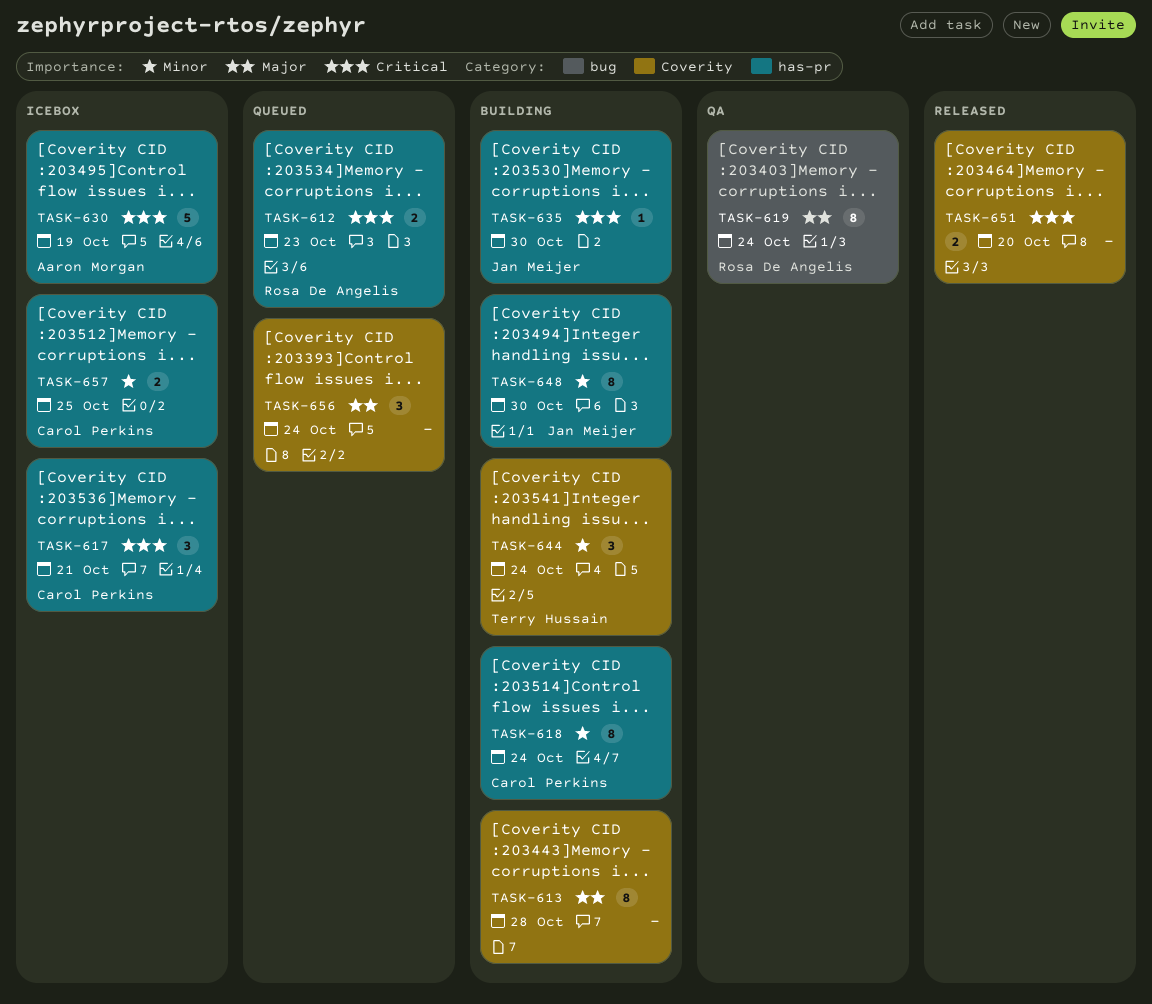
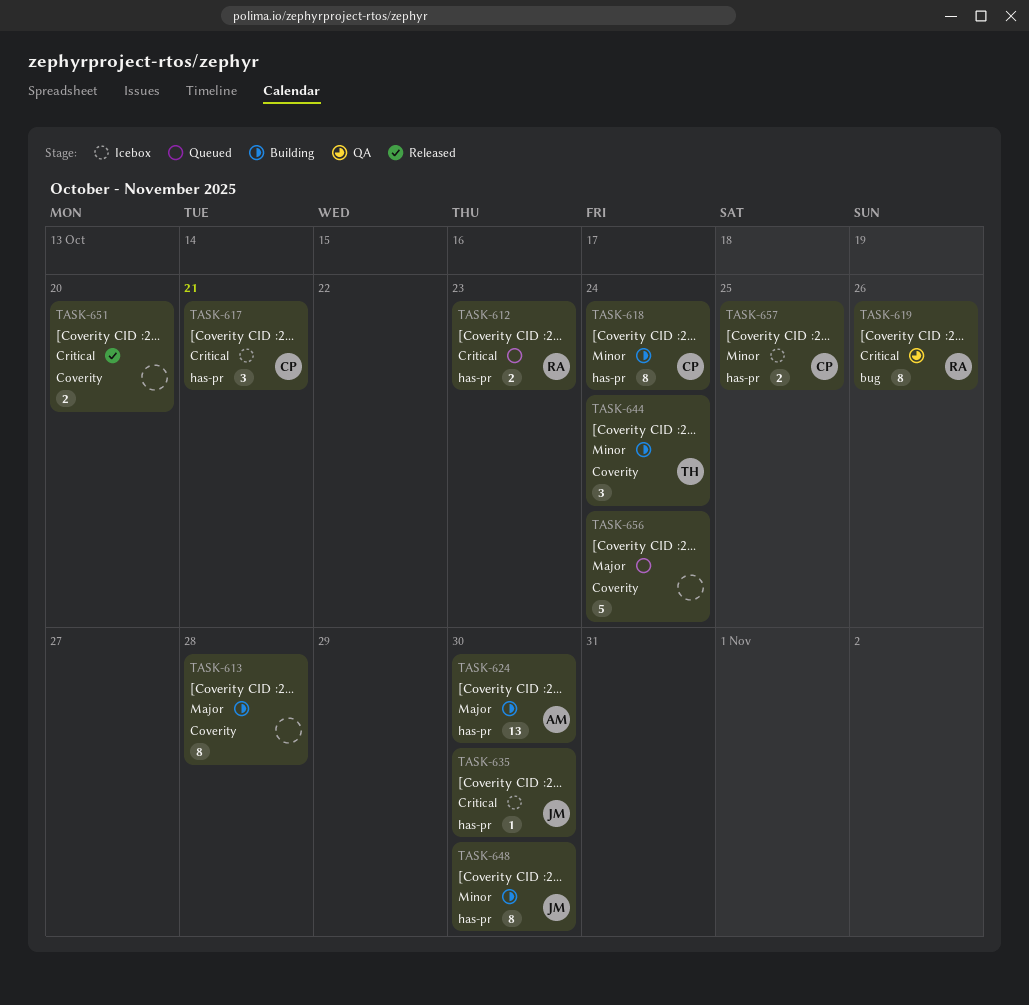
TASK-619, priority: Major -> Critical
TASK-619, due: Oct 24 -> Oct 26
TASK-624: none -> present
TASK-630: present -> none
TASK-635, status: Building -> Icebox
TASK-656, estimate: 3 -> 5

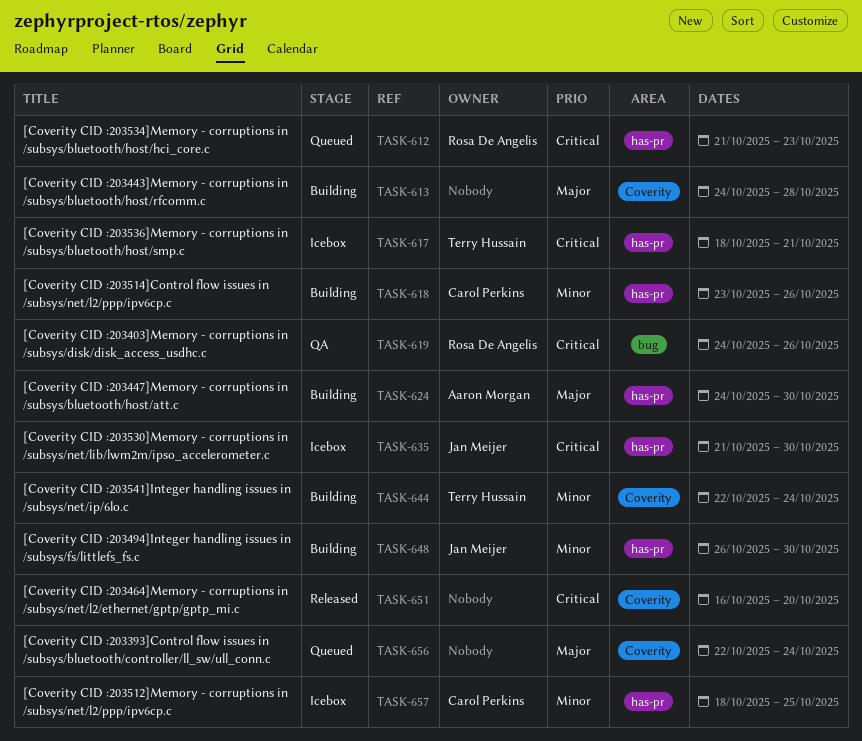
TASK-617, owner: Carol Perkins -> Terry Hussain
TASK-618, due: Oct 24 -> Oct 26

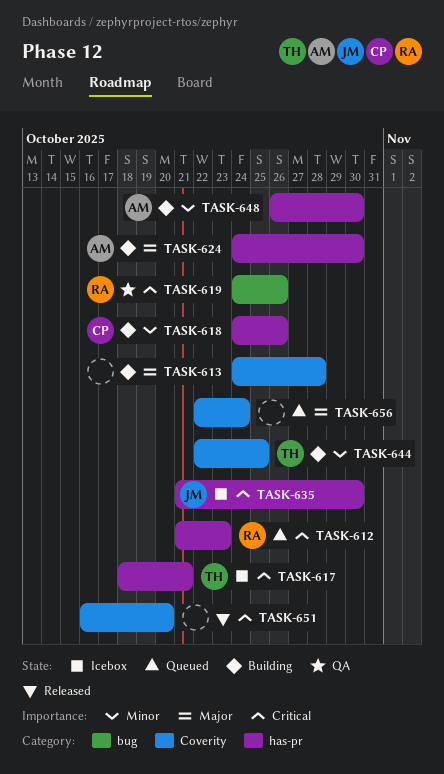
TASK-618, start: Oct 23 -> Oct 24
TASK-644, due: Oct 24 -> Oct 25
TASK-648, owner: Jan Meijer -> Aaron Morgan
TASK-657: present -> none

